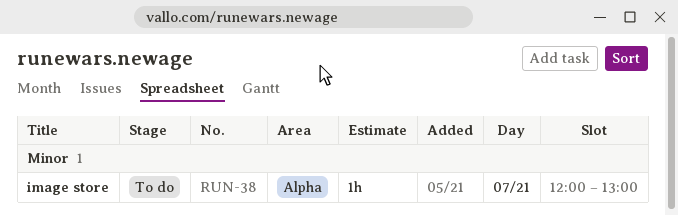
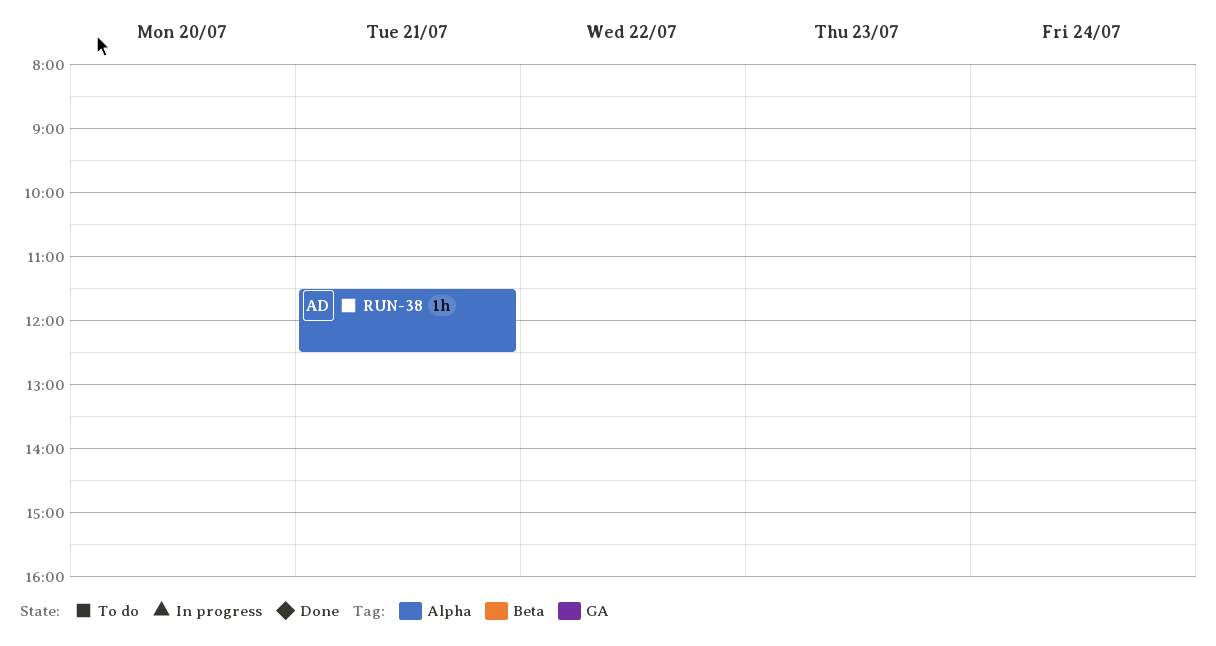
RUN-38, begins: 12:00 -> 11:30
RUN-38, ends: 13:00 -> 12:30

